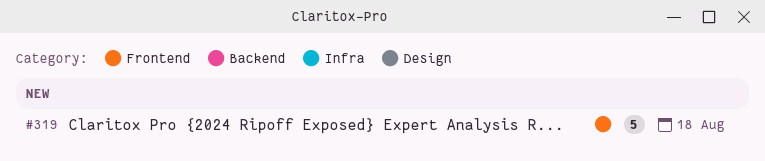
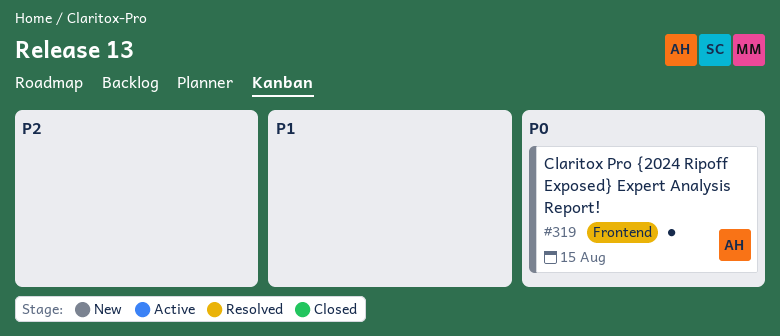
#319, estimate: 5 -> 1
#319, due: Aug 18 -> Aug 15

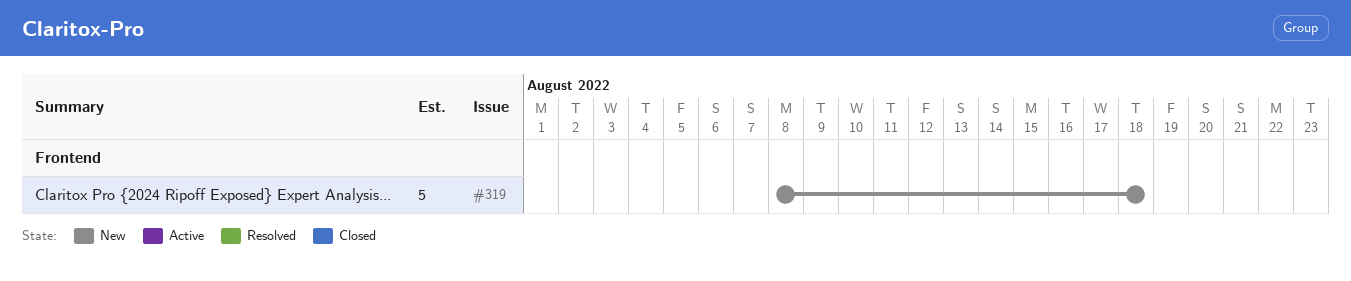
#319, estimate: 1 -> 5
#319, due: Aug 15 -> Aug 18

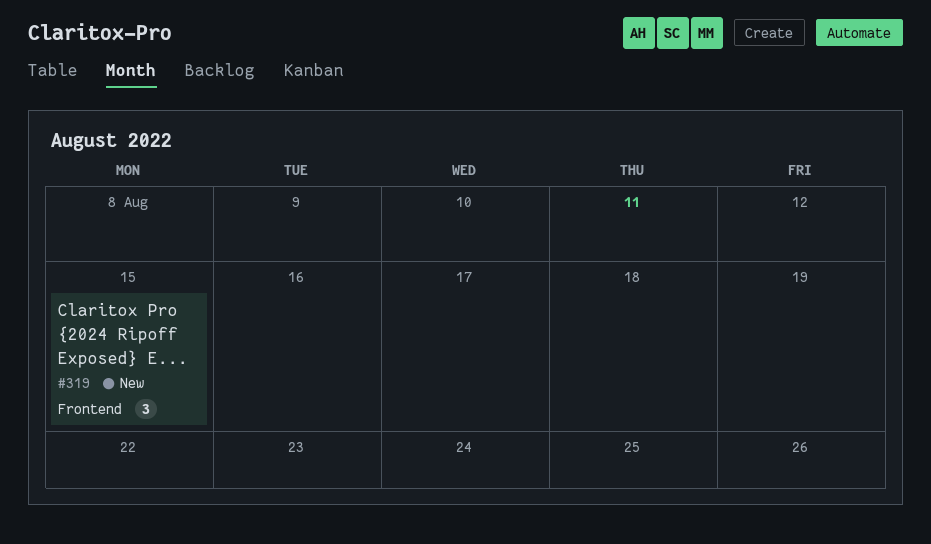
#319, estimate: 5 -> 3
#319, due: Aug 18 -> Aug 15

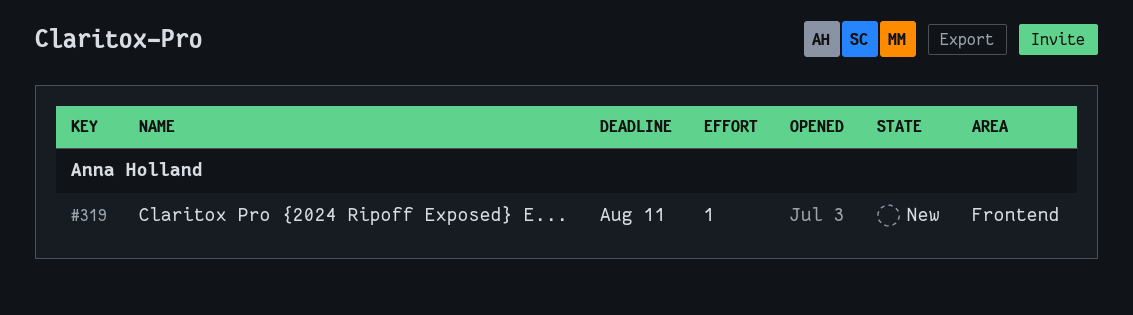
#319, estimate: 3 -> 1
#319, due: Aug 15 -> Aug 11

